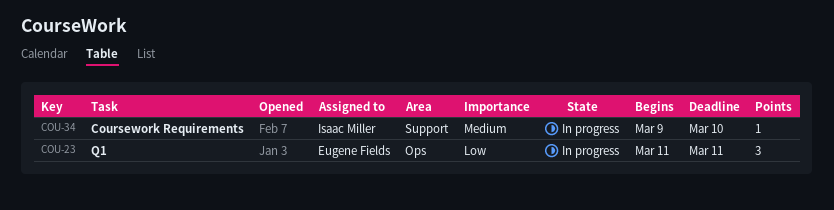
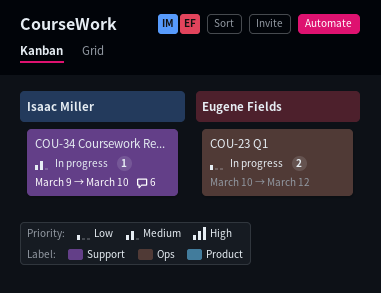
COU-23, estimate: 3 -> 2
COU-23, start: Mar 11 -> Mar 10
COU-23, due: Mar 11 -> Mar 12

